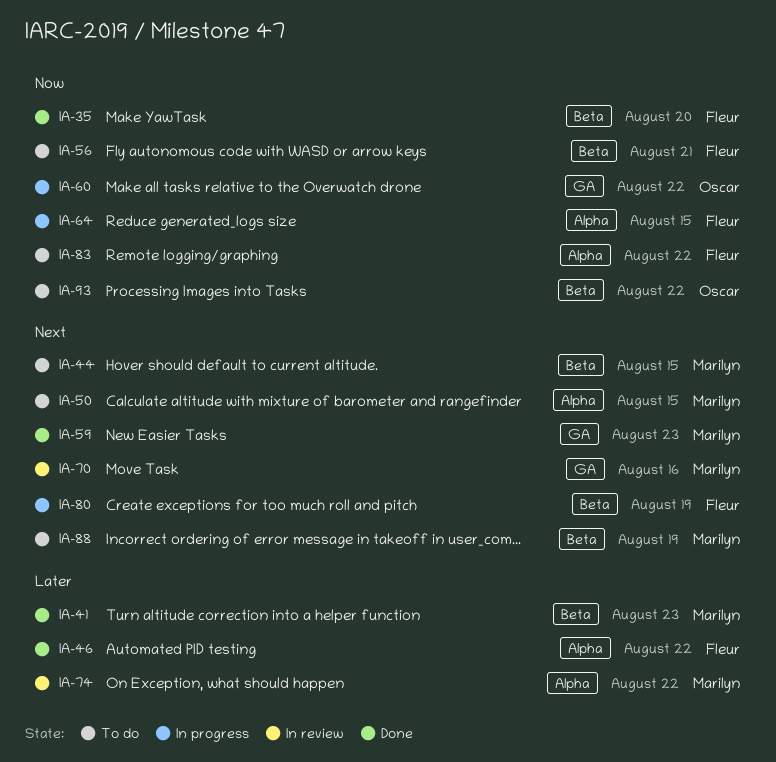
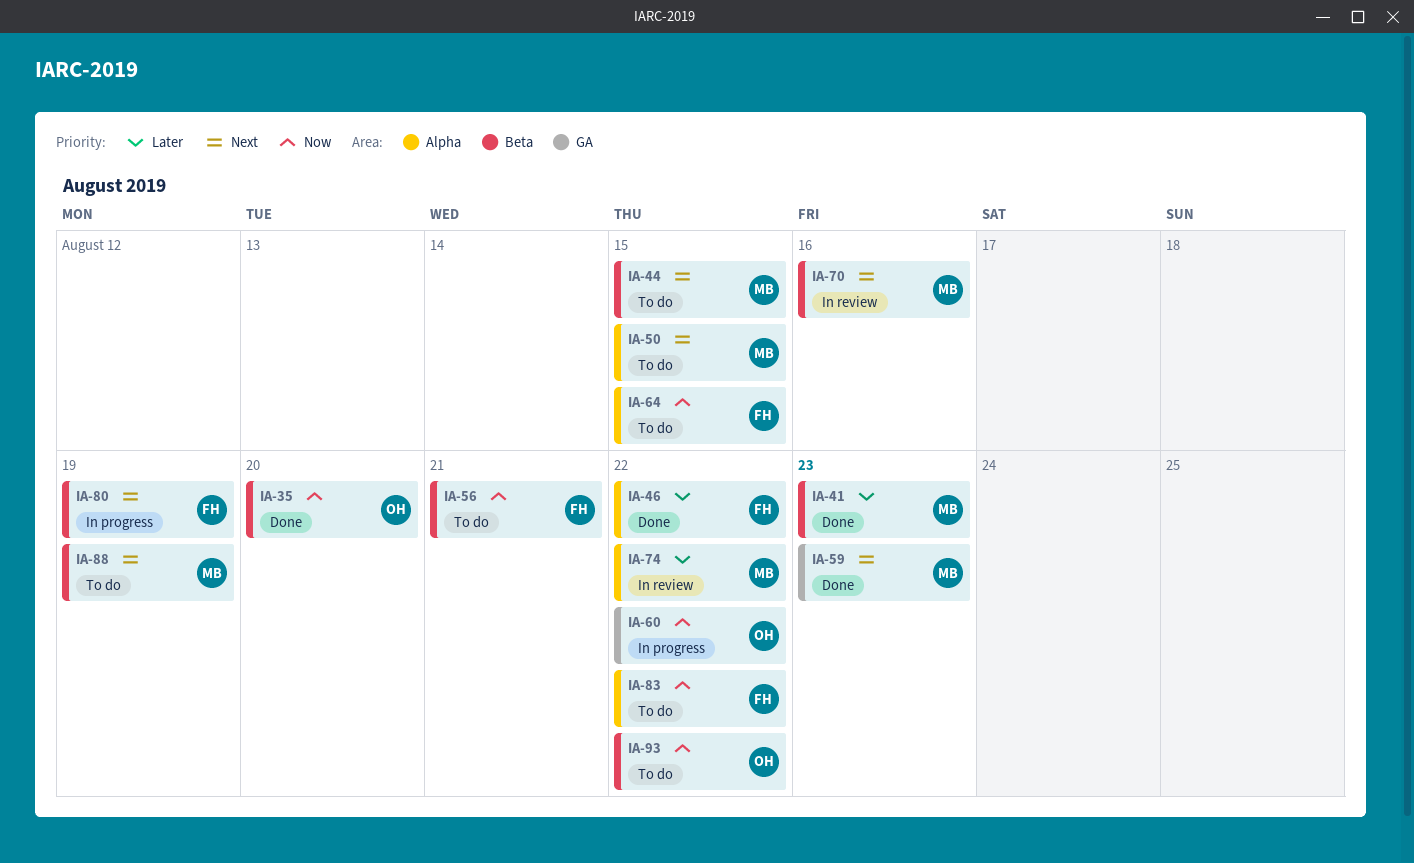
IA-35, owner: Fleur -> Oscar
IA-64, status: In progress -> To do
IA-70, label: GA -> Beta

